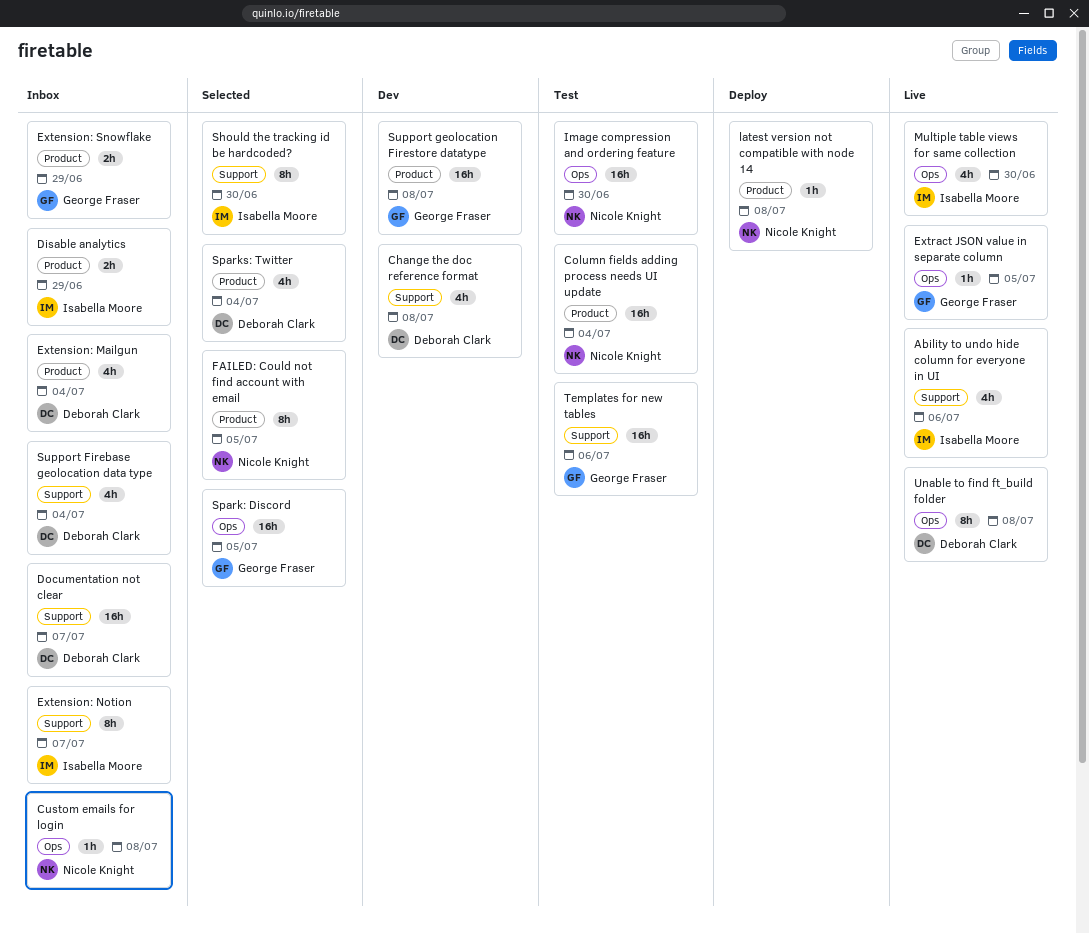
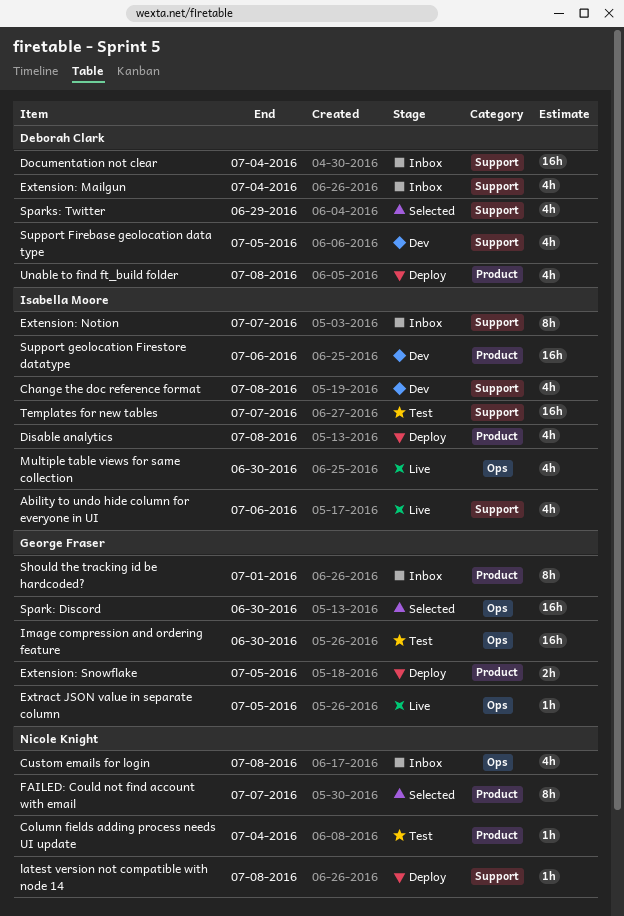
Change the doc reference format, owner: Deborah Clark -> Isabella Moore
Column fields adding process needs UI update, estimate: 16h -> 1h
Custom emails for login, estimate: 1h -> 4h
Disable analytics, status: Inbox -> Deploy
Disable analytics, estimate: 2h -> 4h
Disable analytics, due: Jun 29 -> Jul 8
Documentation not clear, due: Jul 7 -> Jul 4
Extension: Mailgun, label: Product -> Support
Extension: Snowflake, status: Inbox -> Deploy
Extension: Snowflake, due: Jun 29 -> Jul 5
FAILED: Could not find account with email, due: Jul 5 -> Jul 7
Image compression and ordering feature, owner: Nicole Knight -> George Fraser
latest version not compatible with node 14, label: Product -> Support
Should the tracking id be hardcoded?, status: Selected -> Inbox
Should the tracking id be hardcoded?, owner: Isabella Moore -> George Fraser
Should the tracking id be hardcoded?, label: Support -> Product
Should the tracking id be hardcoded?, due: Jun 30 -> Jul 1
Spark: Discord, due: Jul 5 -> Jun 30
Sparks: Twitter, label: Product -> Support
Sparks: Twitter, due: Jul 4 -> Jun 29
Support Firebase geolocation data type, status: Inbox -> Dev
Support Firebase geolocation data type, due: Jul 4 -> Jul 5
Support geolocation Firestore datatype, owner: George Fraser -> Isabella Moore
Support geolocation Firestore datatype, due: Jul 8 -> Jul 6
Templates for new tables, owner: George Fraser -> Isabella Moore
Templates for new tables, due: Jul 6 -> Jul 7
Unable to find ft_build folder, status: Live -> Deploy
Unable to find ft_build folder, label: Ops -> Product
Unable to find ft_build folder, estimate: 8h -> 4h

